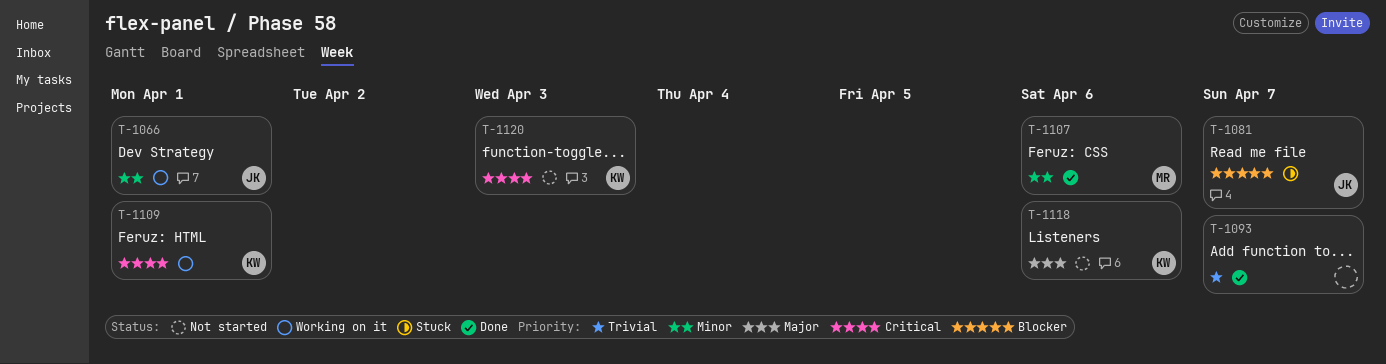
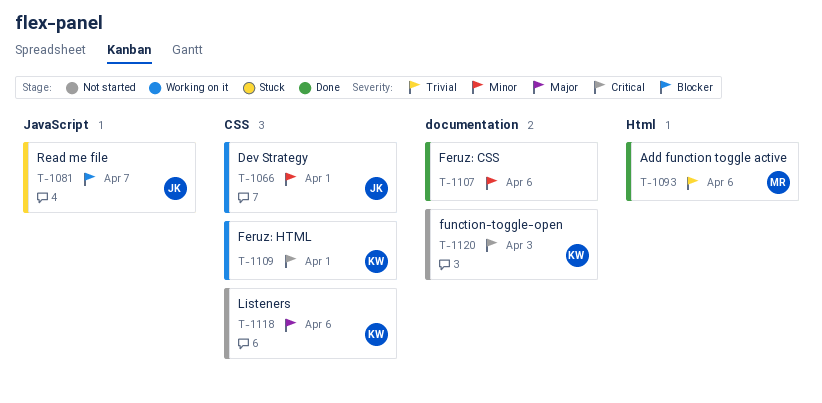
T-1093, owner: none -> MR
T-1093, due: Apr 7 -> Apr 6
T-1107, owner: MR -> none

